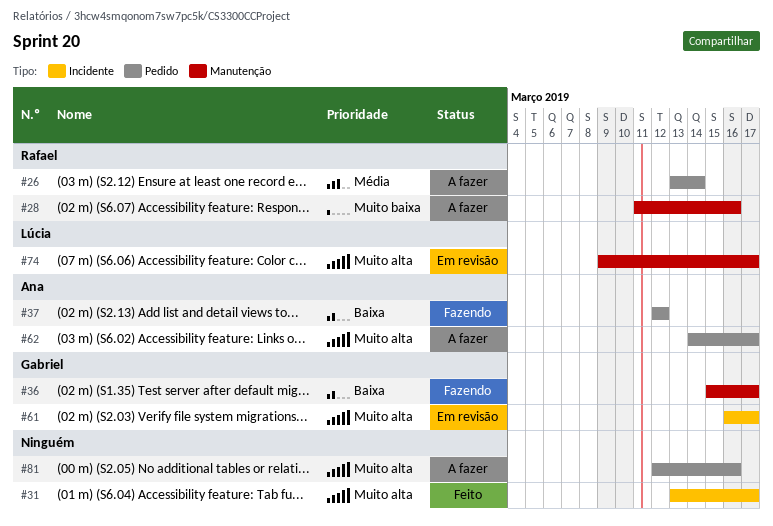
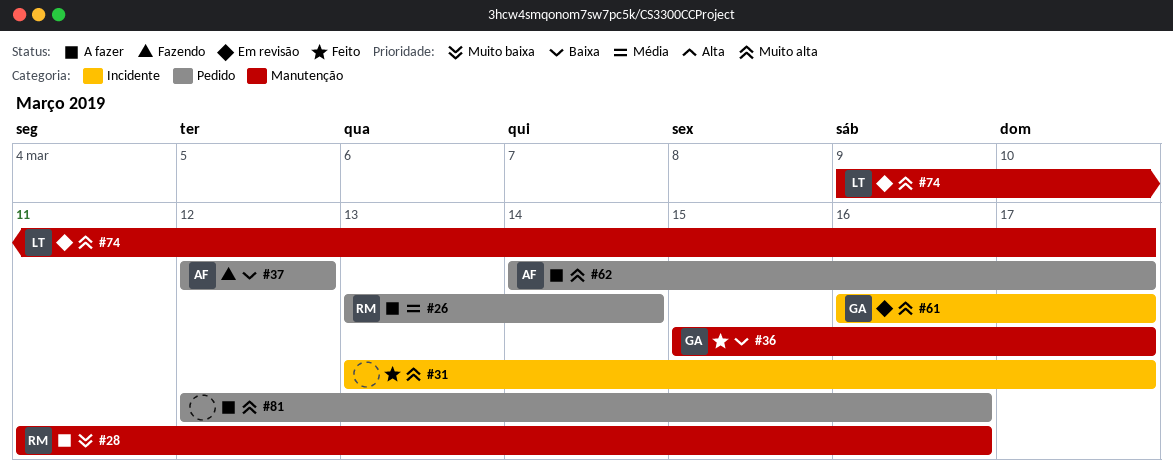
#36, status: Fazendo -> Feito

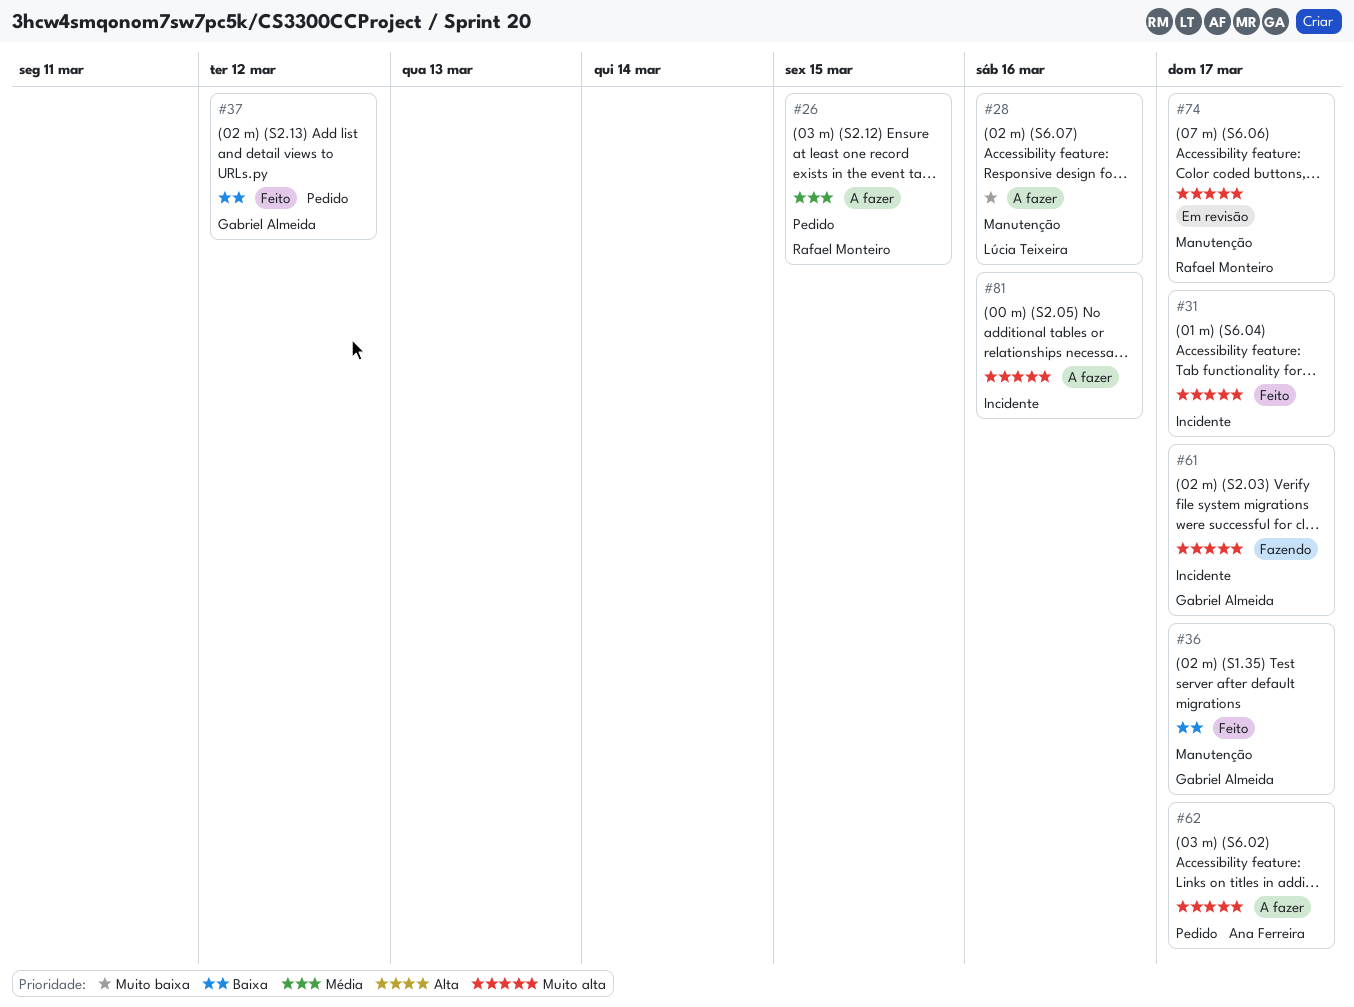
#26, due: Mar 14 -> Mar 15
#28, owner: Rafael Monteiro -> Lúcia Teixeira
#37, status: Fazendo -> Feito
#37, owner: Ana Ferreira -> Gabriel Almeida
#61, status: Em revisão -> Fazendo
#74, owner: Lúcia Teixeira -> Rafael Monteiro
#81, label: Pedido -> Incidente

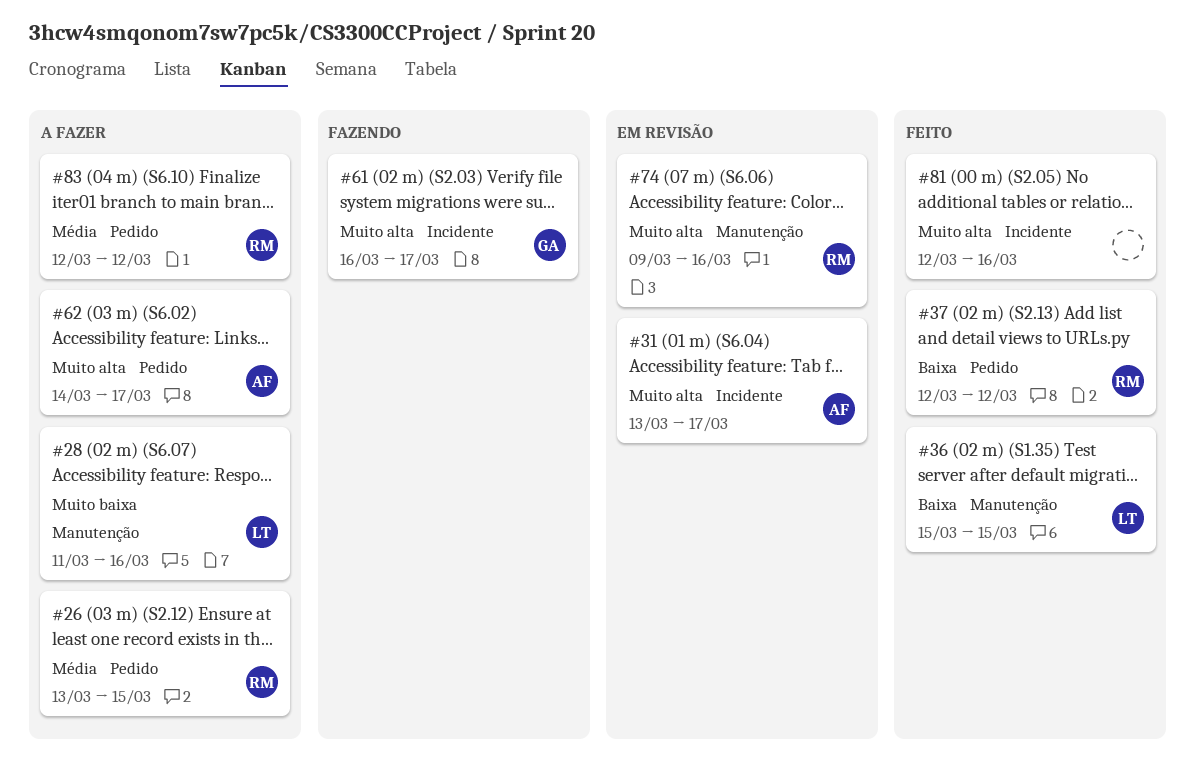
#31, status: Feito -> Em revisão
#31, owner: none -> Ana Ferreira
#36, owner: Gabriel Almeida -> Lúcia Teixeira
#36, due: Mar 17 -> Mar 15
#37, owner: Gabriel Almeida -> Rafael Monteiro
#74, due: Mar 17 -> Mar 16
#81, status: A fazer -> Feito
#83: none -> present

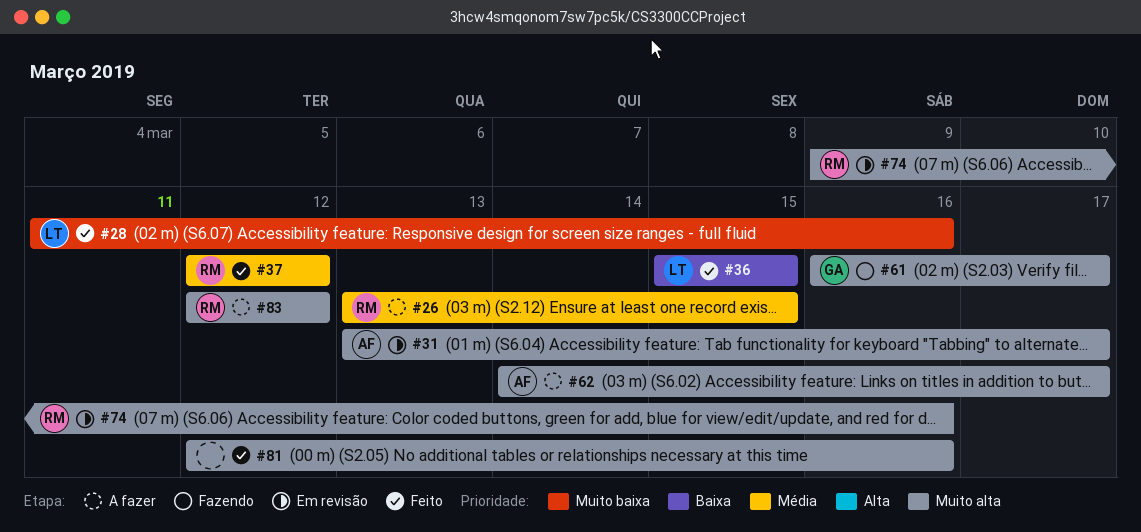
#28, status: A fazer -> Feito
#37, priority: Baixa -> Média
#83, priority: Média -> Muito alta

